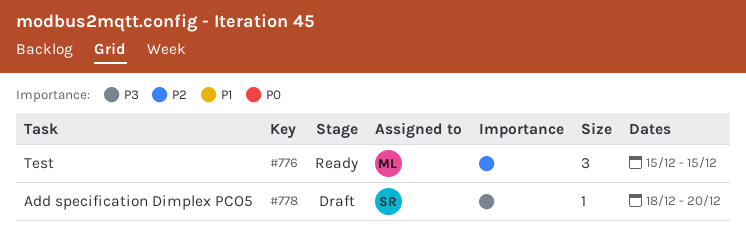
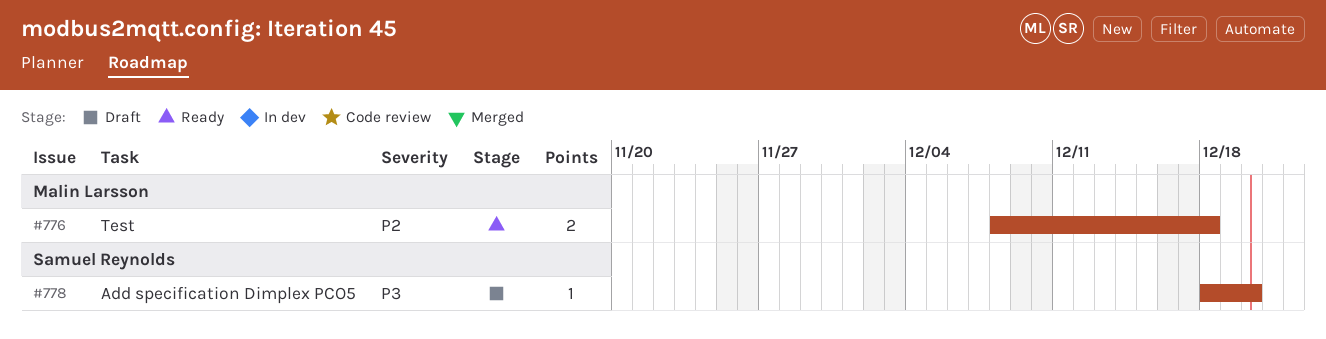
#776, estimate: 3 -> 2
#776, start: Dec 15 -> Dec 8
#776, due: Dec 15 -> Dec 18

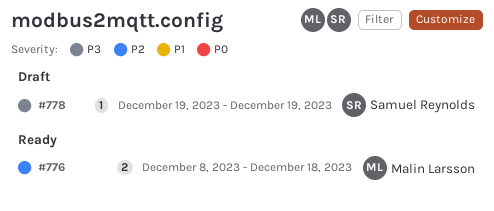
#778, start: Dec 18 -> Dec 19
#778, due: Dec 20 -> Dec 19

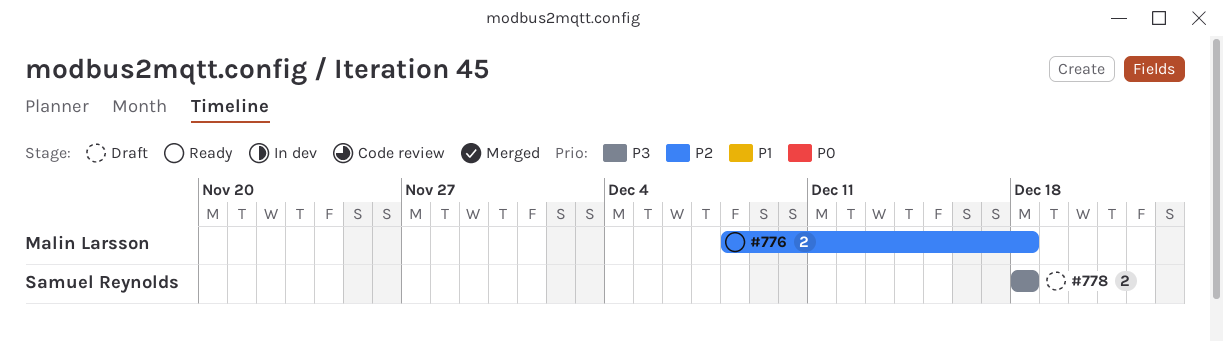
#778, estimate: 1 -> 2
#778, start: Dec 19 -> Dec 18
#778, due: Dec 19 -> Dec 18

